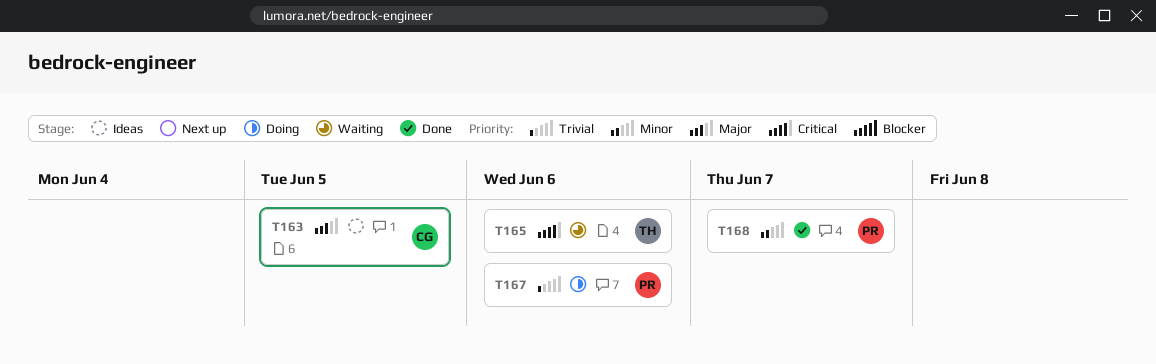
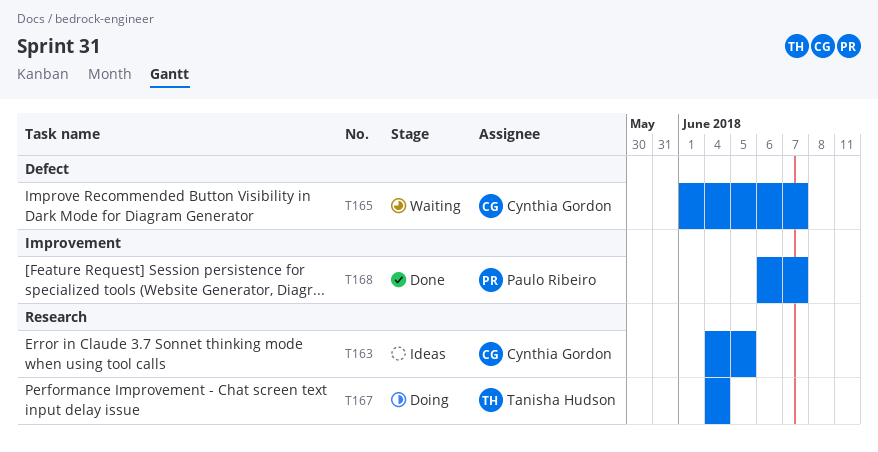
T165, owner: Tanisha Hudson -> Cynthia Gordon
T165, due: Jun 6 -> Jun 7
T167, owner: Paulo Ribeiro -> Tanisha Hudson
T167, due: Jun 6 -> Jun 4

